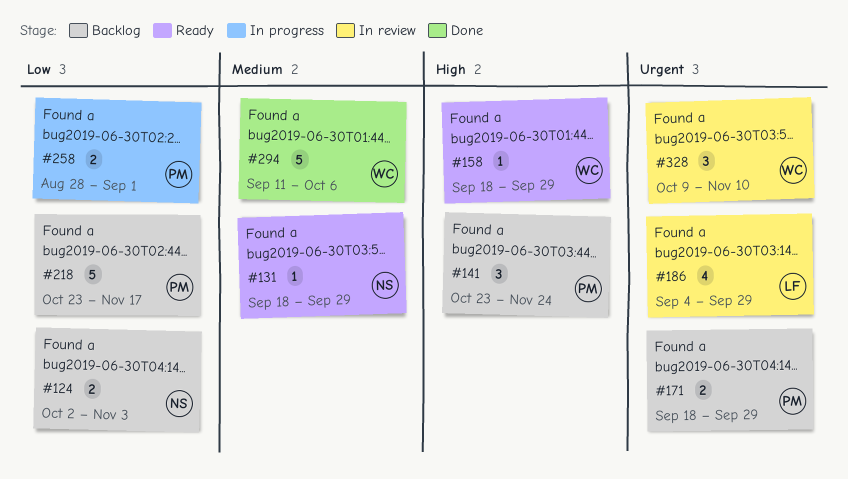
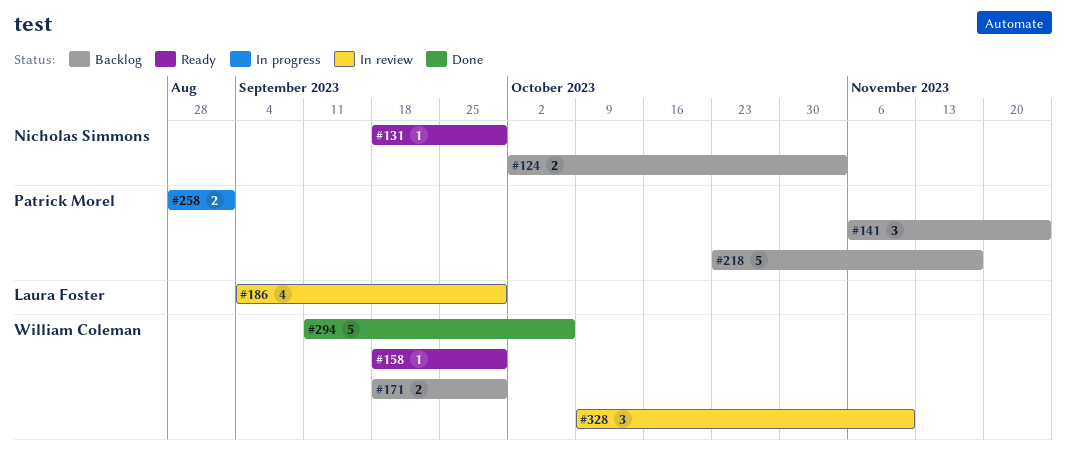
#141, start: Oct 23 -> Nov 6
#171, owner: Patrick Morel -> William Coleman

